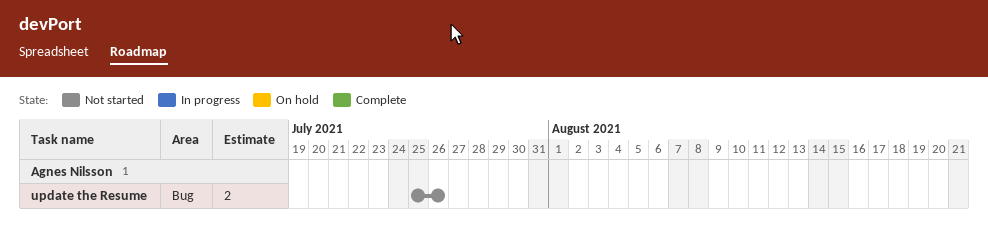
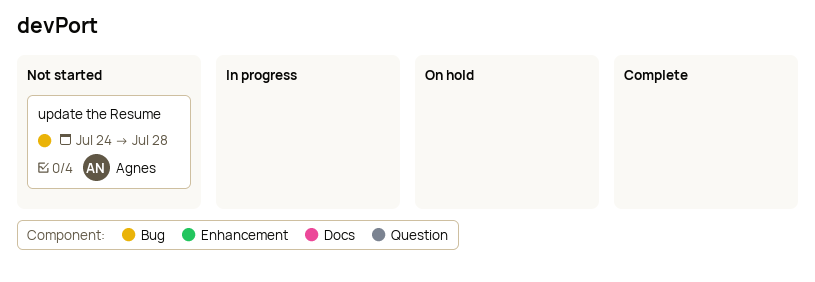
update the Resume, start: Jul 25 -> Jul 24
update the Resume, due: Jul 26 -> Jul 28

